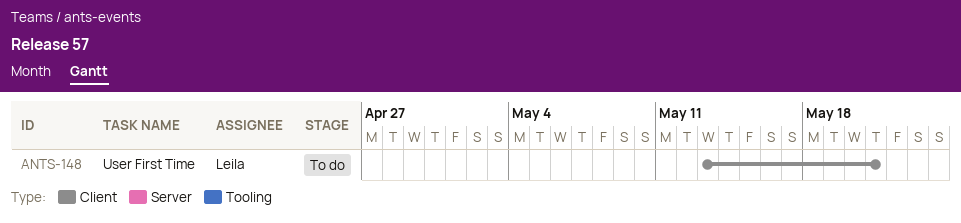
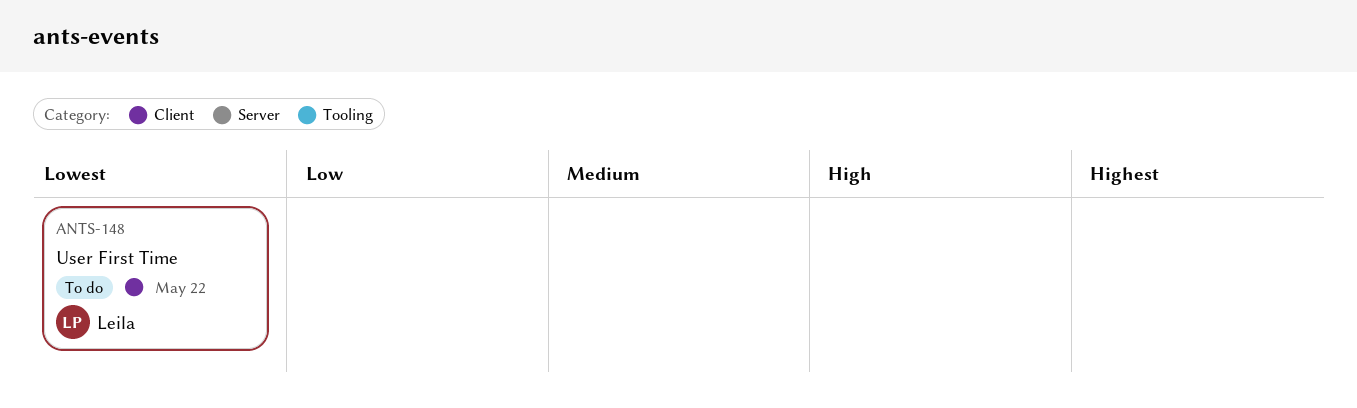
ANTS-148, due: May 21 -> May 22

